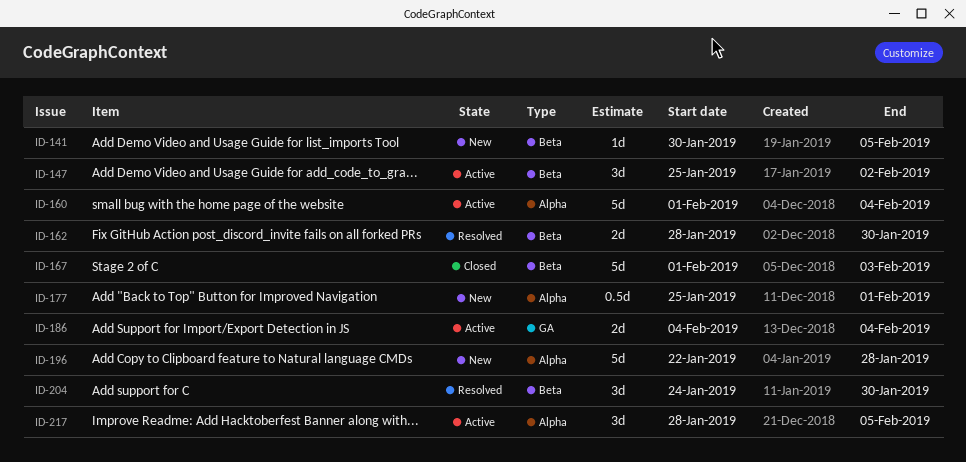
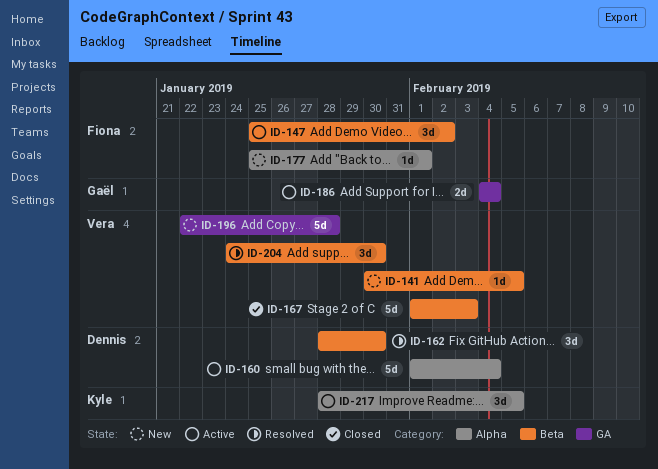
ID-162, estimate: 2d -> 3d
ID-177, estimate: 0.5d -> 1d
ID-196, label: Alpha -> GA

